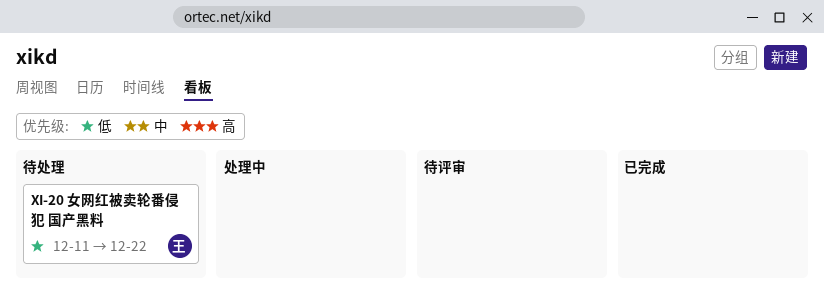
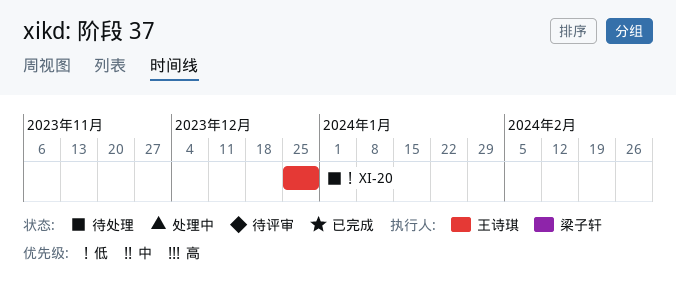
XI-20, start: Dec 11 -> Dec 25
XI-20, due: Dec 22 -> Dec 29

